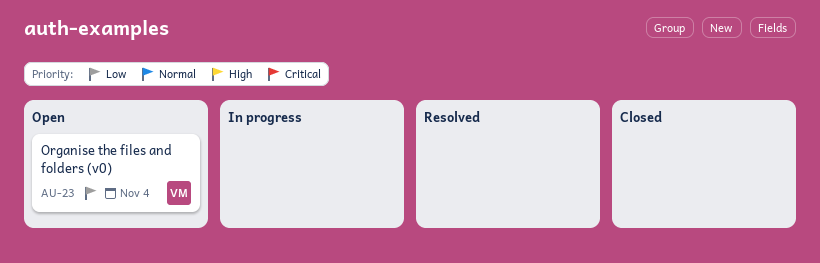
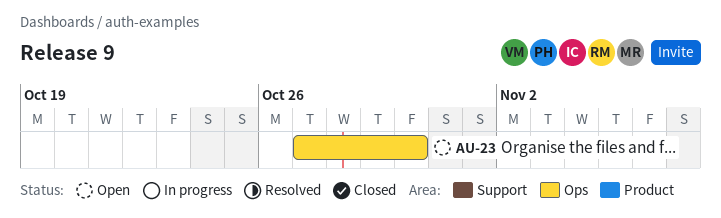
AU-23, due: Nov 4 -> Oct 30

